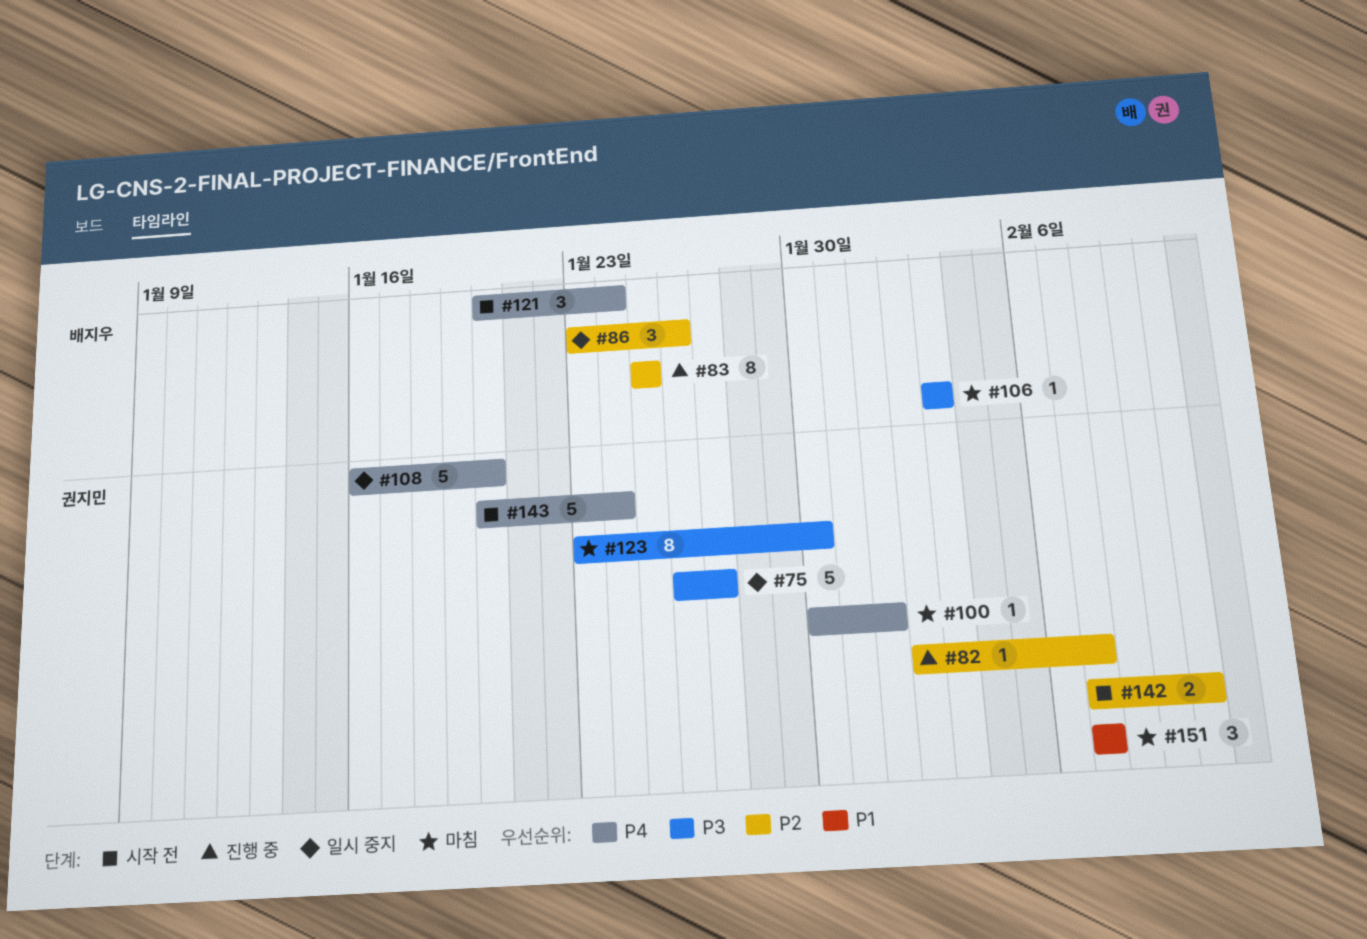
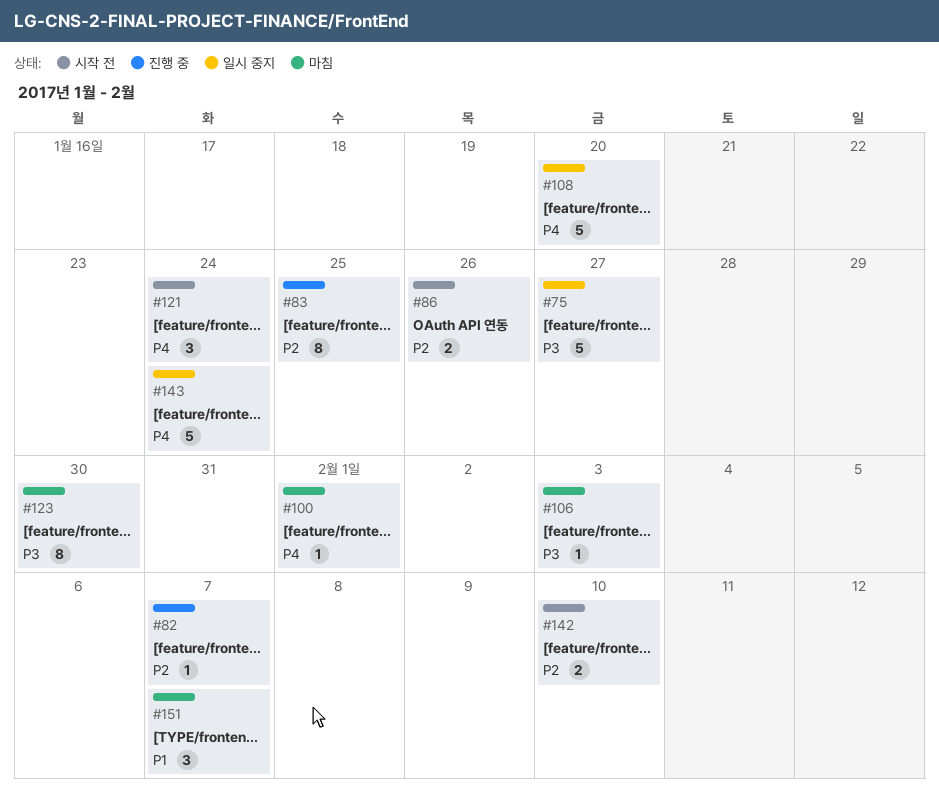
#86, status: 일시 중지 -> 시작 전
#86, estimate: 3 -> 2
#143, status: 시작 전 -> 일시 중지

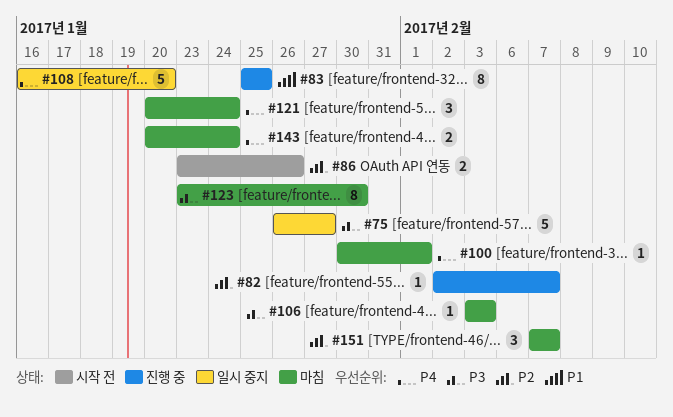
#83, priority: P2 -> P1
#121, status: 시작 전 -> 마침
#142: present -> none
#143, status: 일시 중지 -> 마침
#143, estimate: 5 -> 2
#151, priority: P1 -> P2

